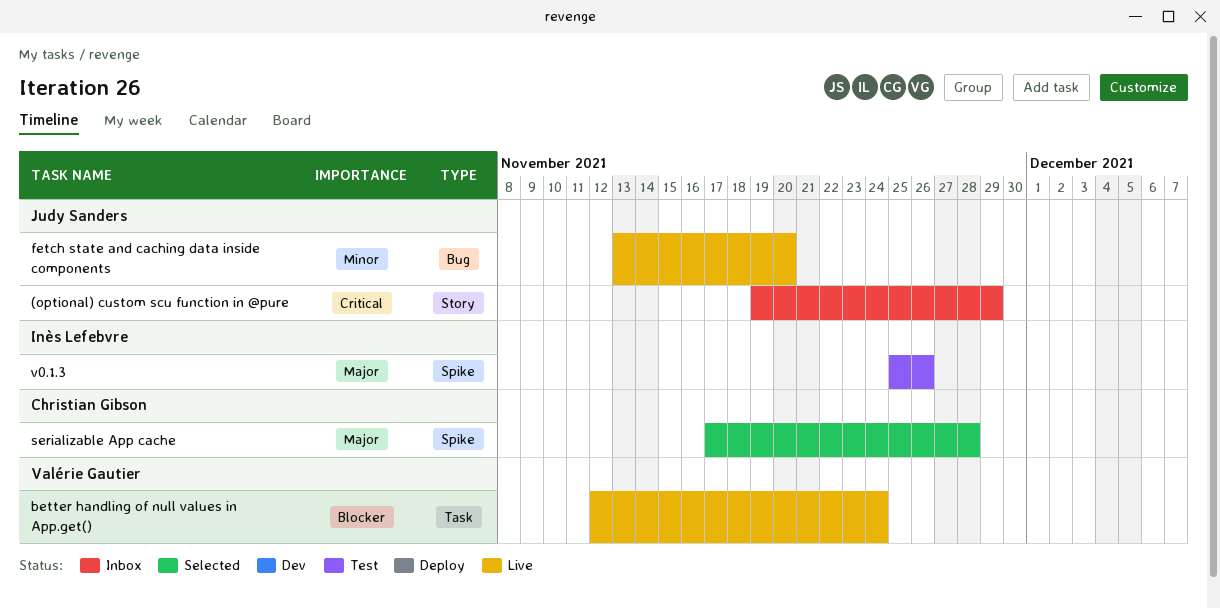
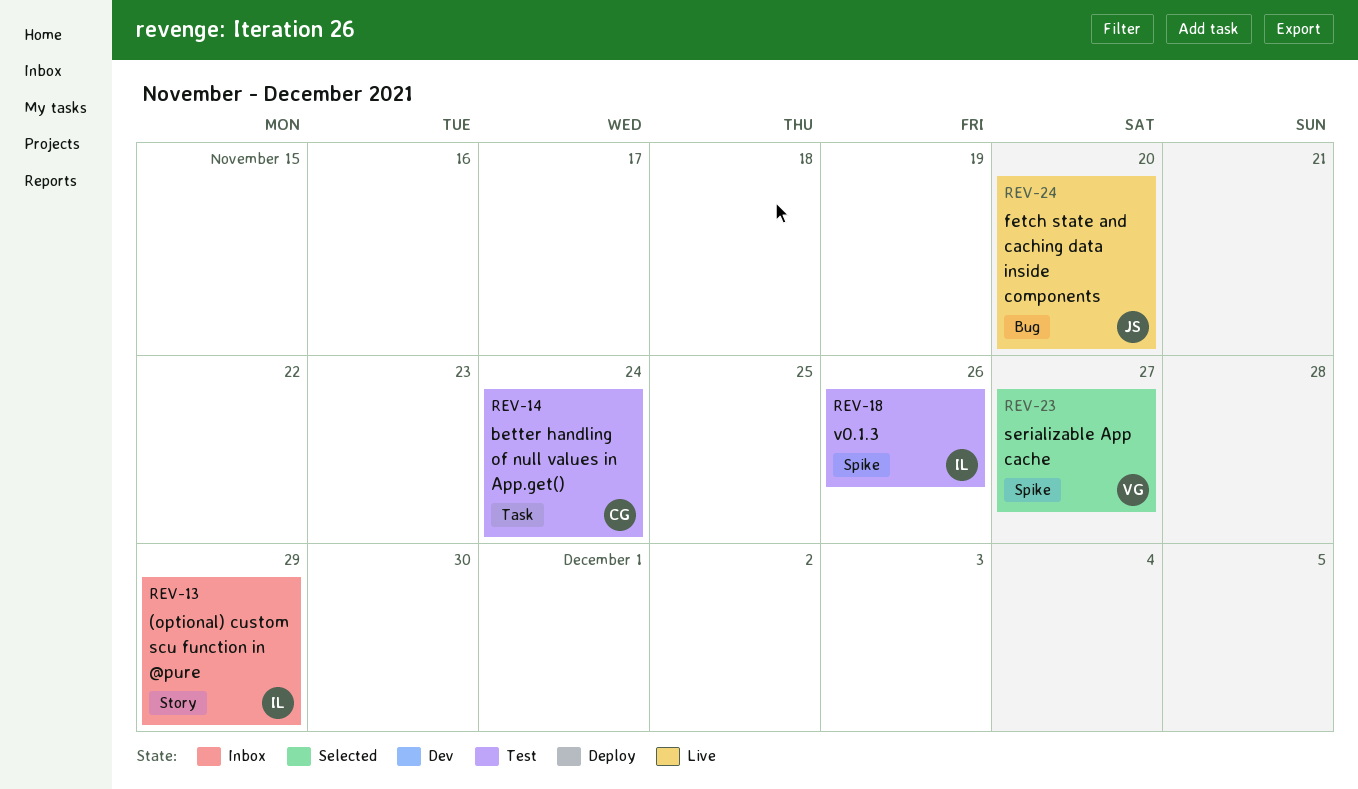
(optional) custom scu function in @pure, owner: Judy Sanders -> Inès Lefebvre
better handling of null values in App.get(), status: Live -> Test
better handling of null values in App.get(), owner: Valérie Gautier -> Christian Gibson
serializable App cache, owner: Christian Gibson -> Valérie Gautier
serializable App cache, due: Nov 28 -> Nov 27

